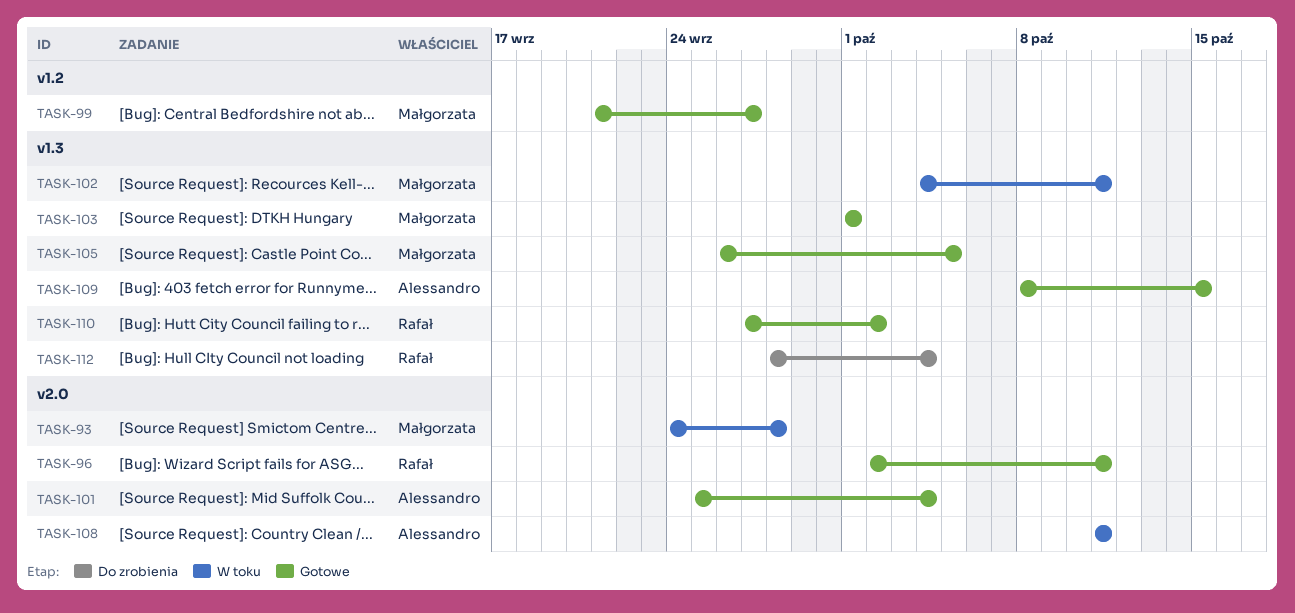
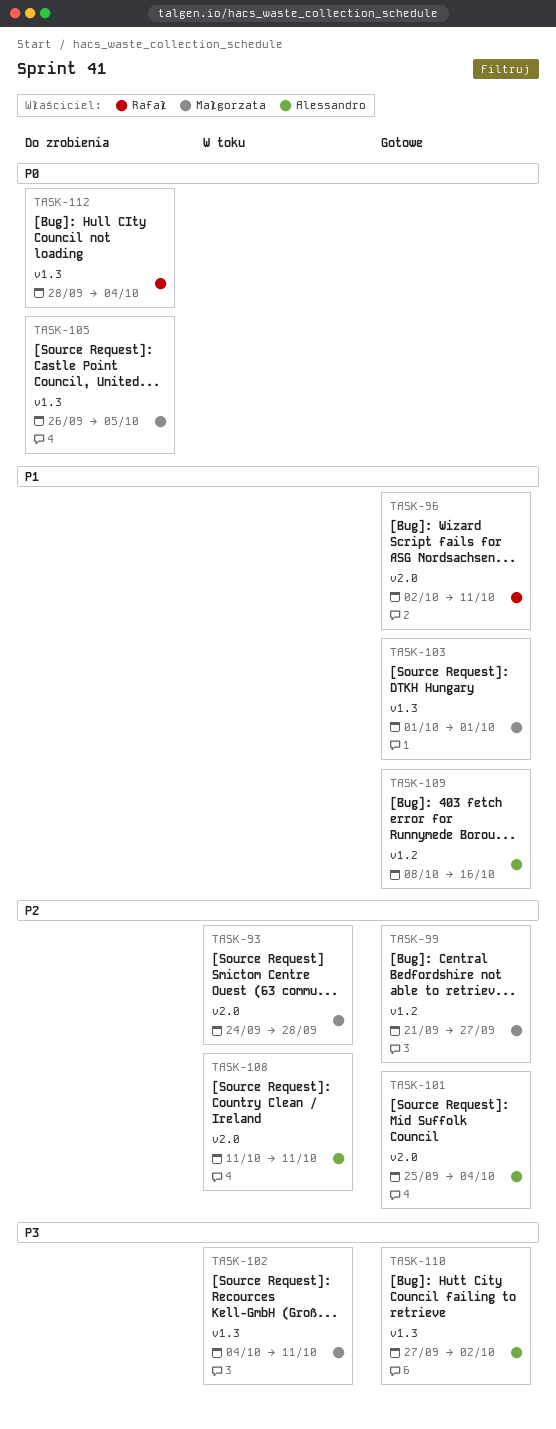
TASK-105, status: Gotowe -> Do zrobienia
TASK-109, label: v1.3 -> v1.2
TASK-109, due: Oct 15 -> Oct 16
TASK-110, owner: Rafał -> Alessandro

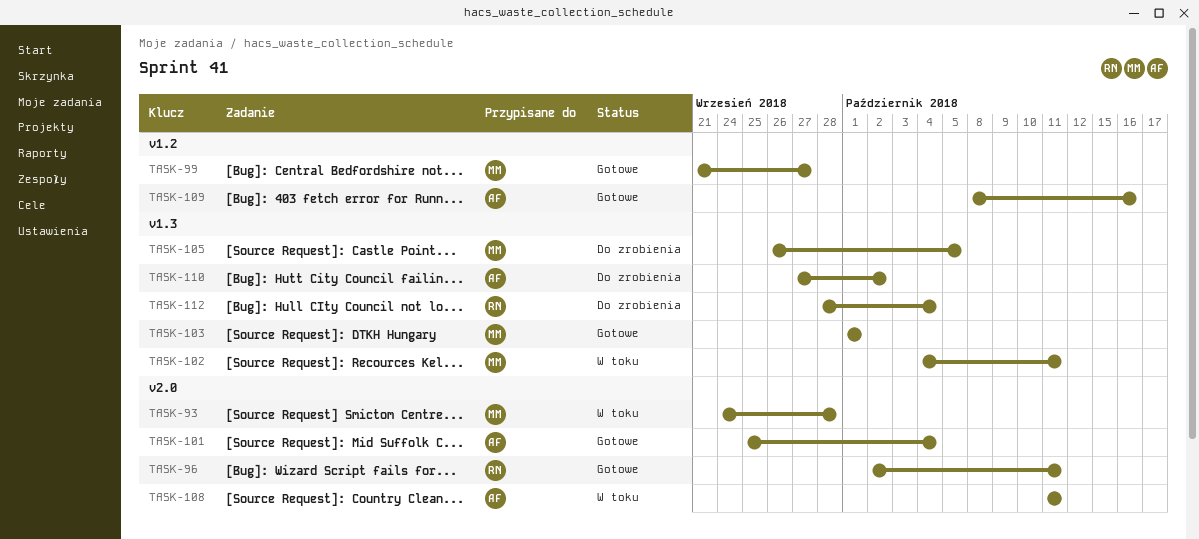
TASK-110, status: Gotowe -> Do zrobienia

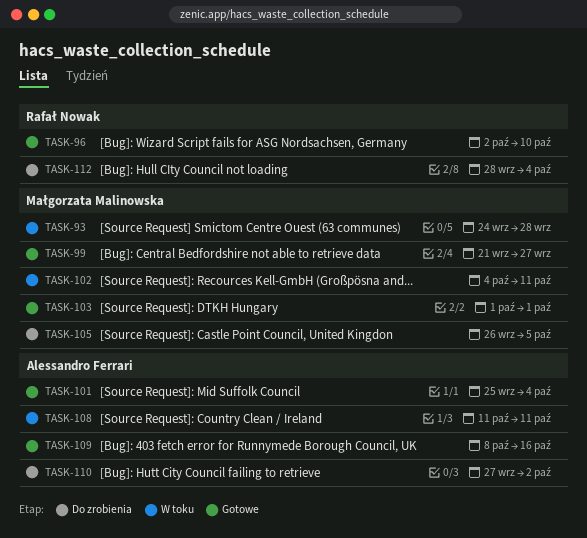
TASK-96, due: Oct 11 -> Oct 10

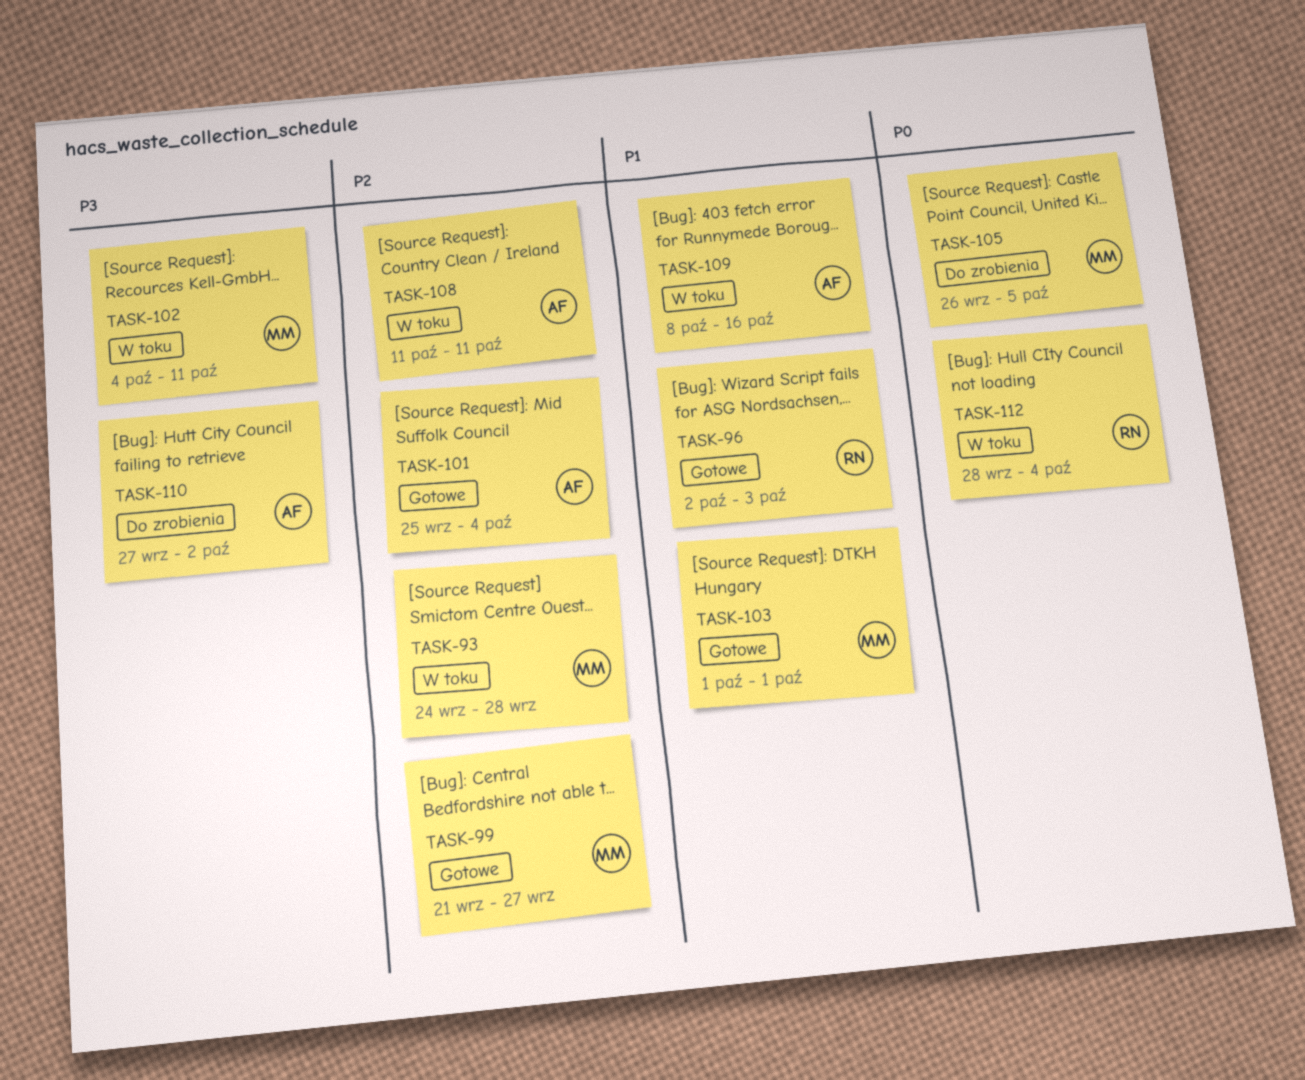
TASK-96, due: Oct 10 -> Oct 3
TASK-109, status: Gotowe -> W toku
TASK-112, status: Do zrobienia -> W toku

